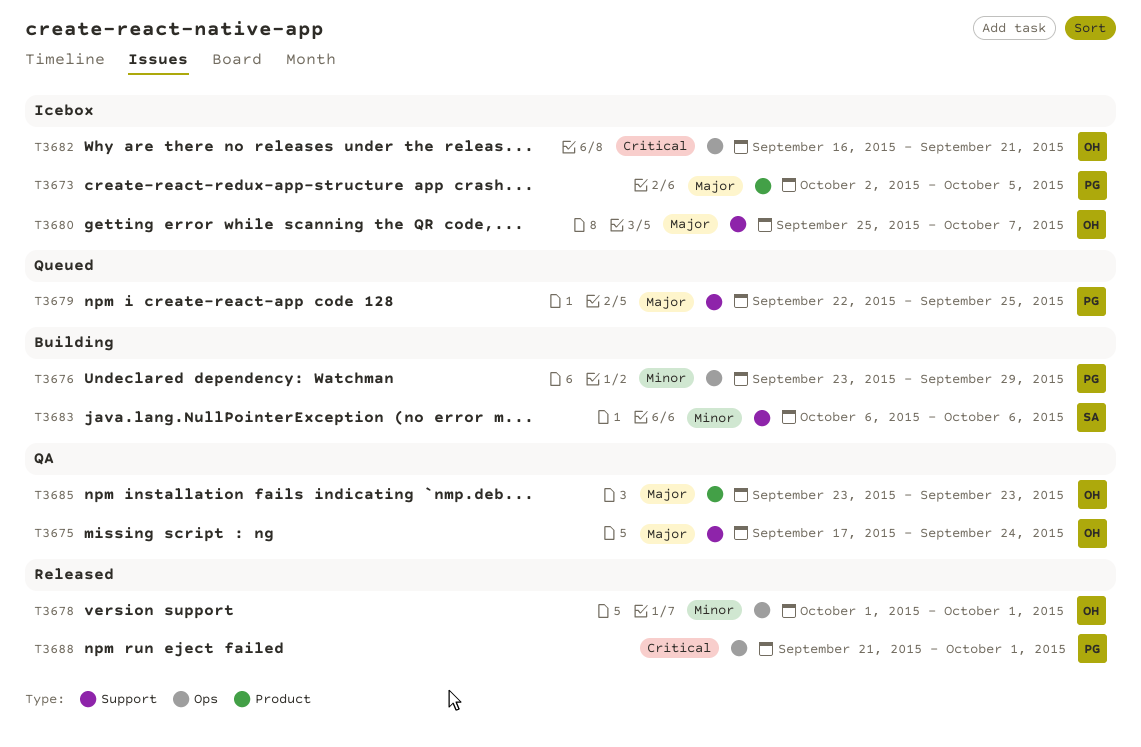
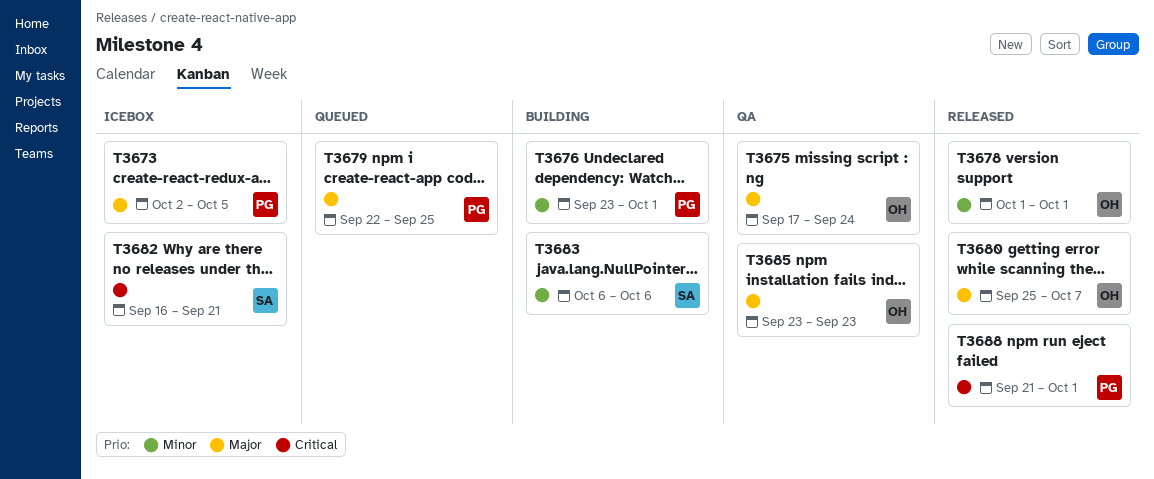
T3676, due: Sep 29 -> Oct 1
T3680, status: Icebox -> Released
T3682, owner: OH -> SA

